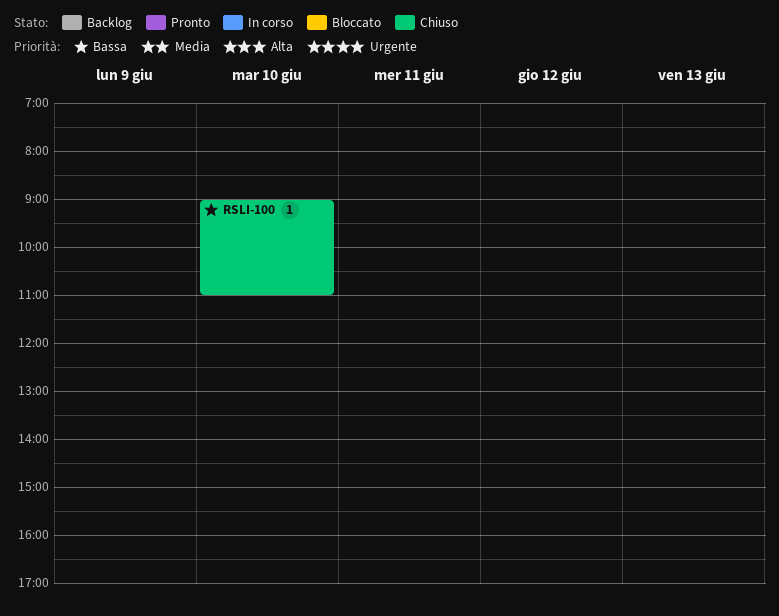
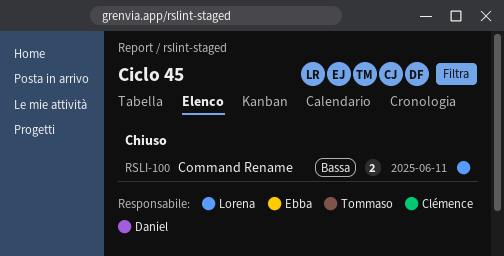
RSLI-100, estimate: 1 -> 2
RSLI-100, day: Jun 10 -> Jun 11

